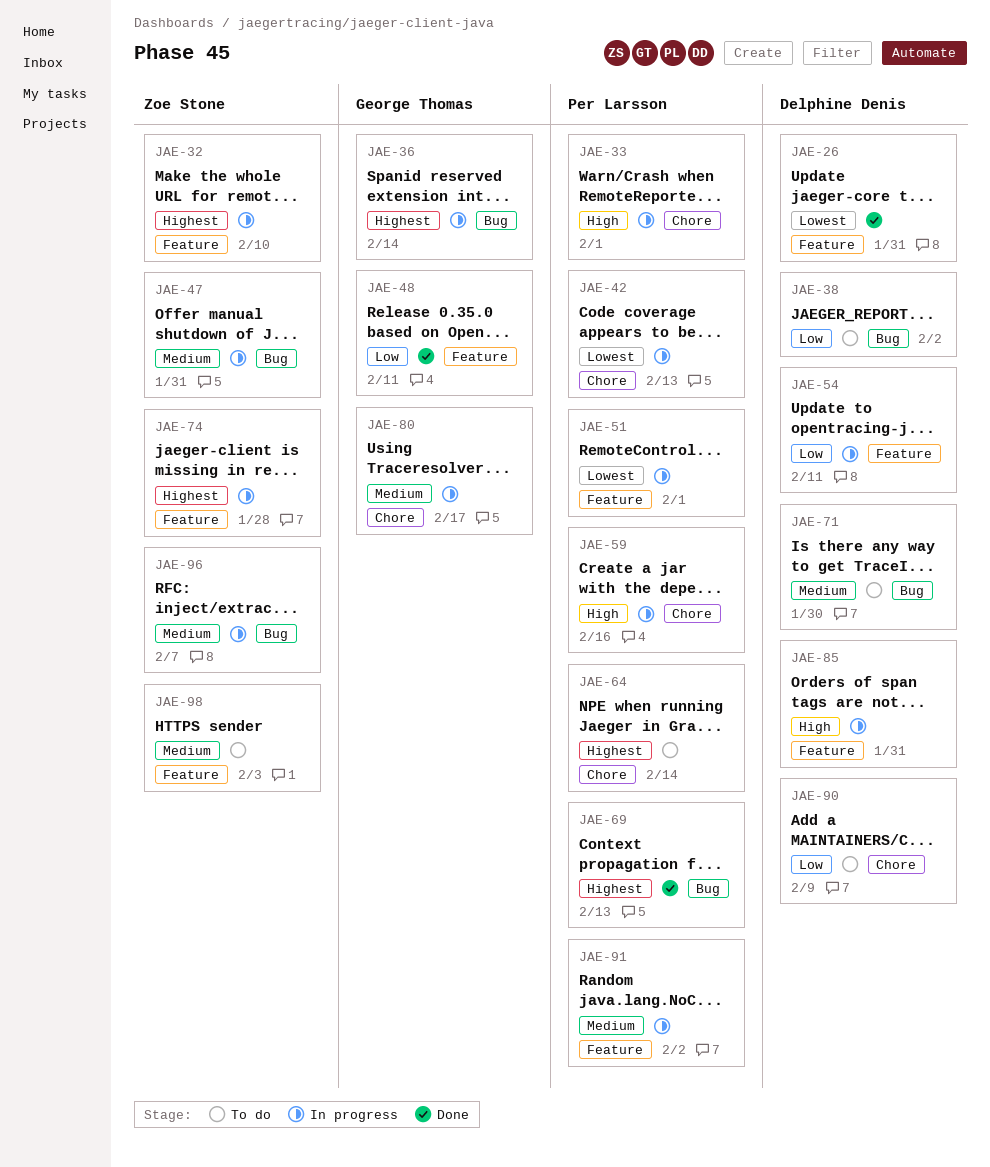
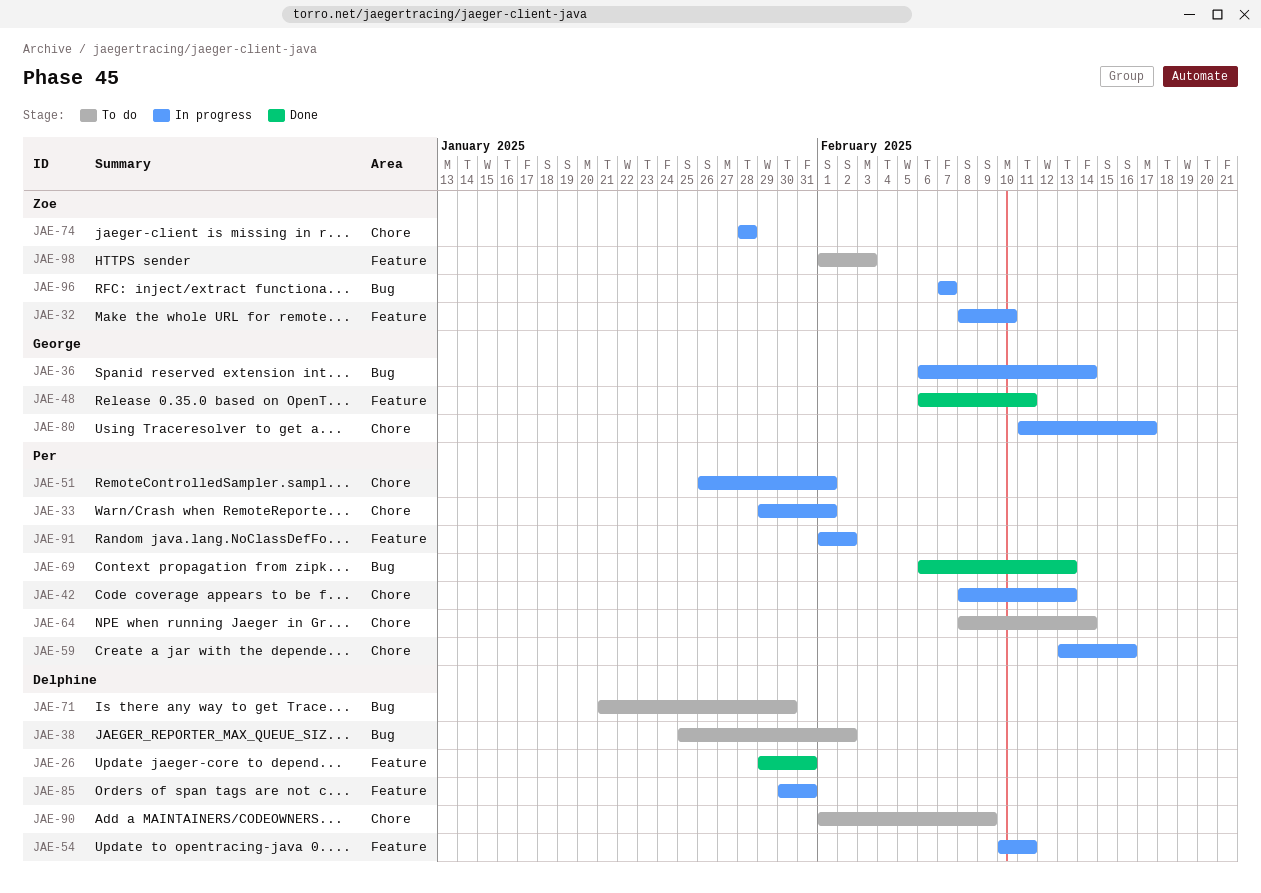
JAE-47: present -> none
JAE-51, label: Feature -> Chore
JAE-74, label: Feature -> Chore

